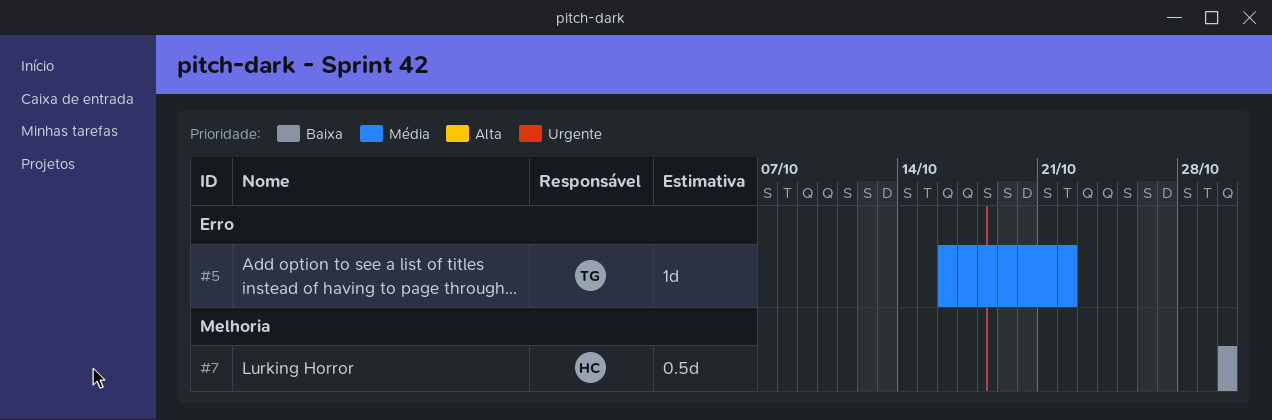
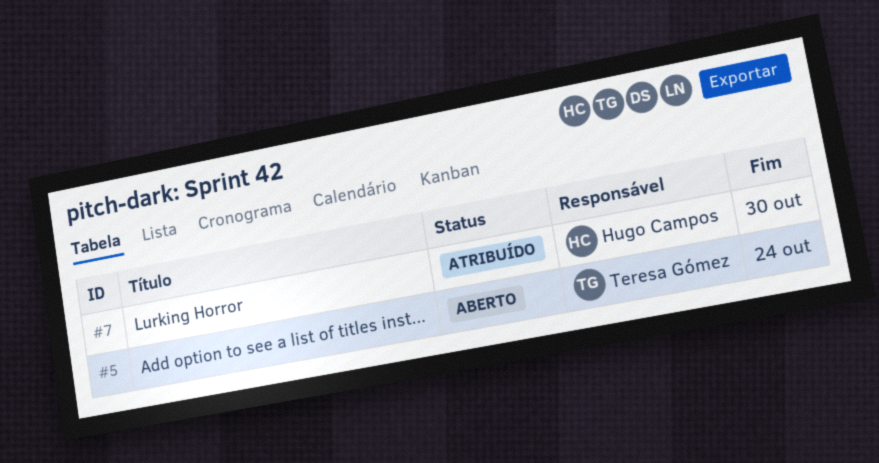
#5, due: Oct 22 -> Oct 24

